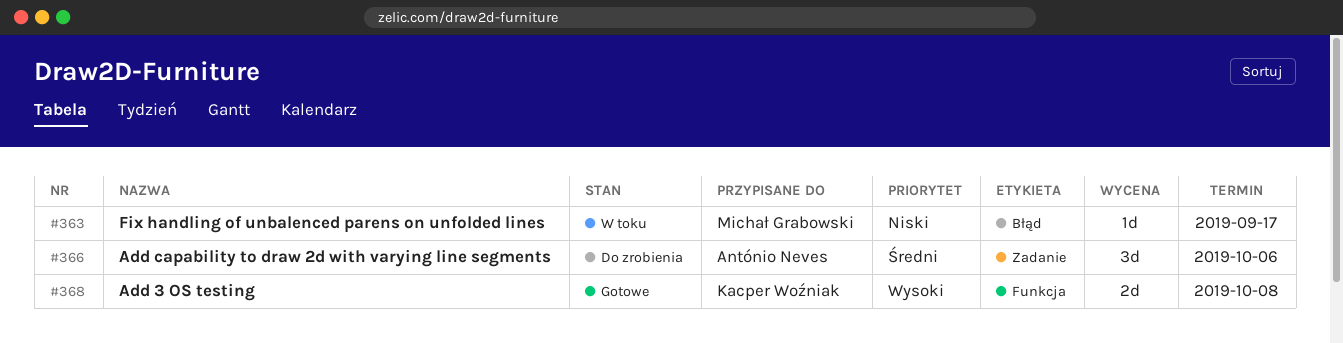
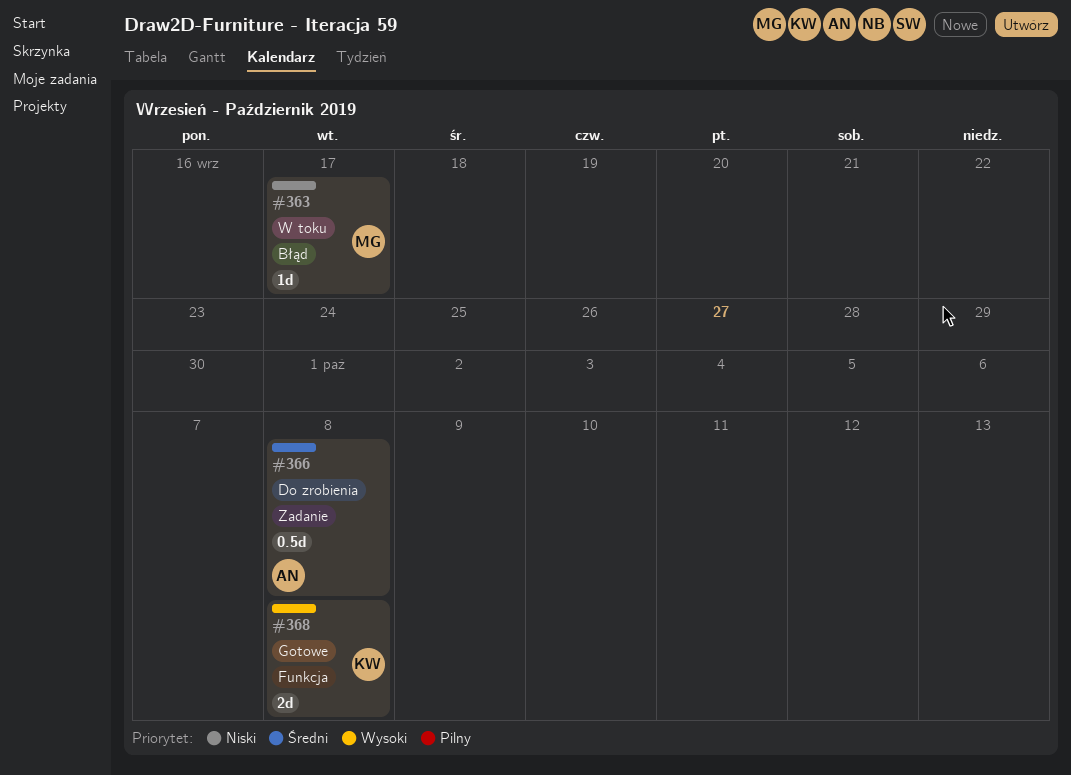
#366, estimate: 3d -> 0.5d
#366, due: Oct 6 -> Oct 8

